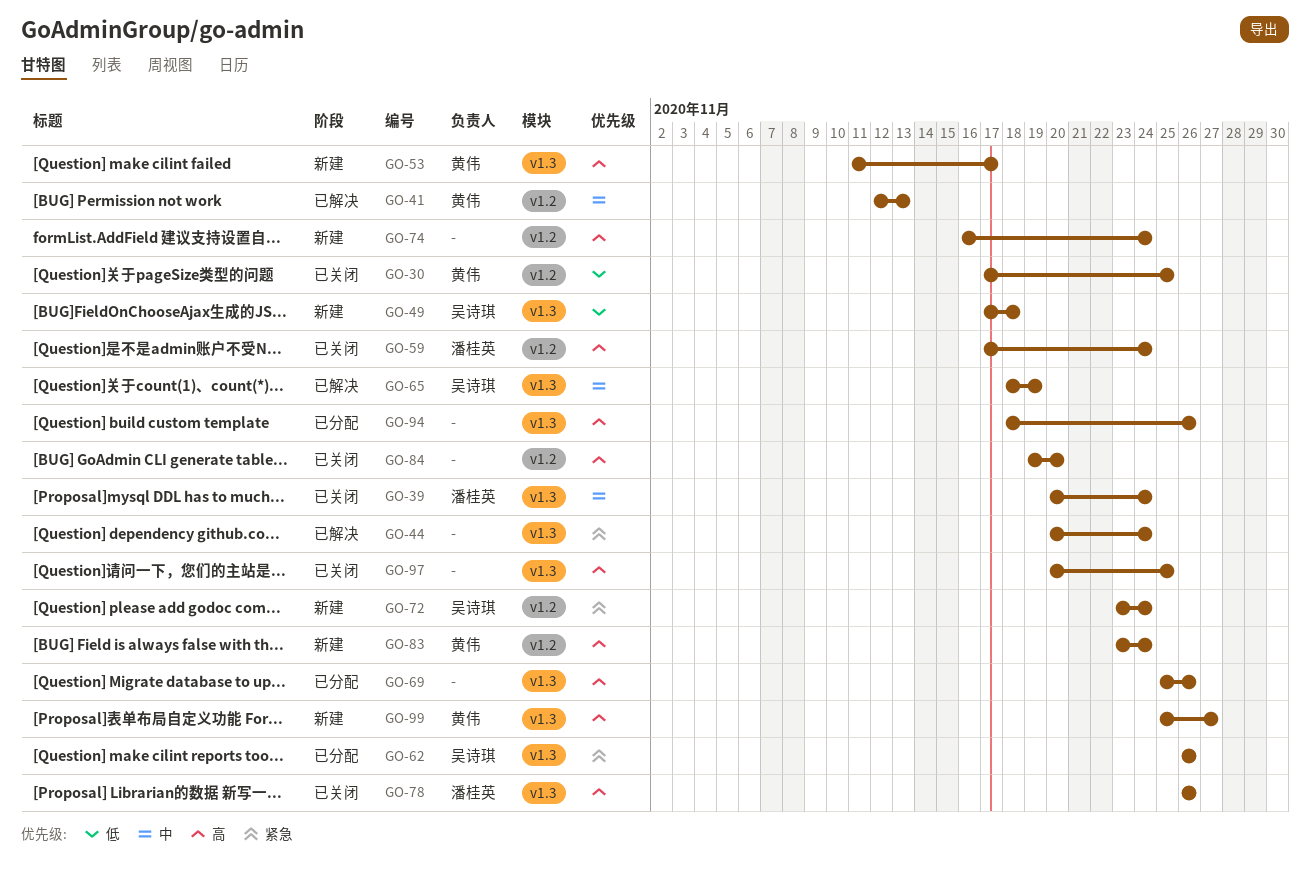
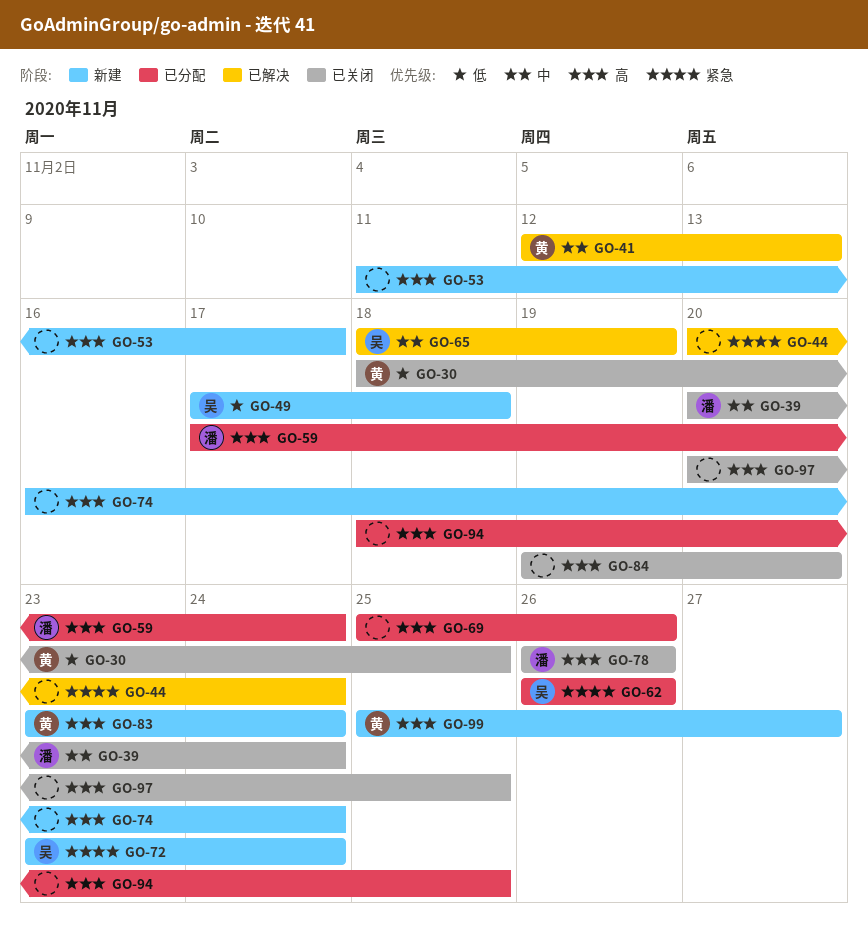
GO-30, start: Nov 17 -> Nov 18
GO-53, owner: 黄伟 -> none
GO-59, status: 已关闭 -> 已分配
GO-94, due: Nov 26 -> Nov 25

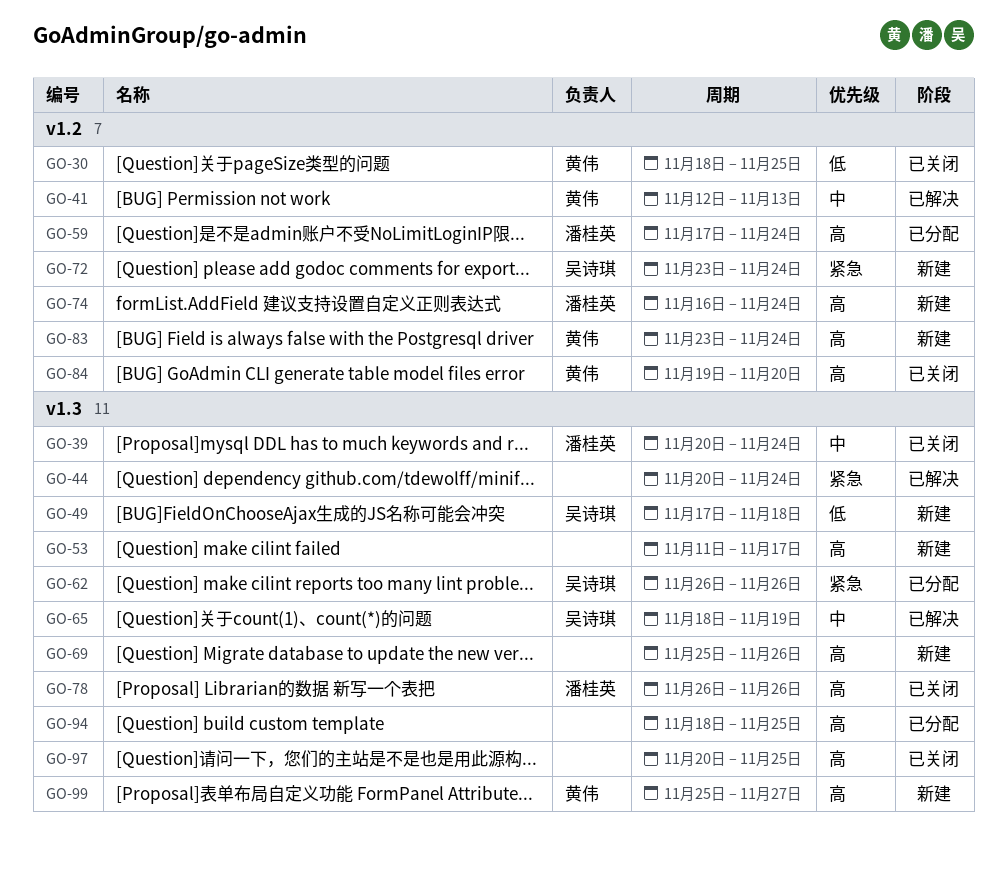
GO-69, status: 已分配 -> 新建
GO-74, owner: none -> 潘桂英
GO-84, owner: none -> 黄伟

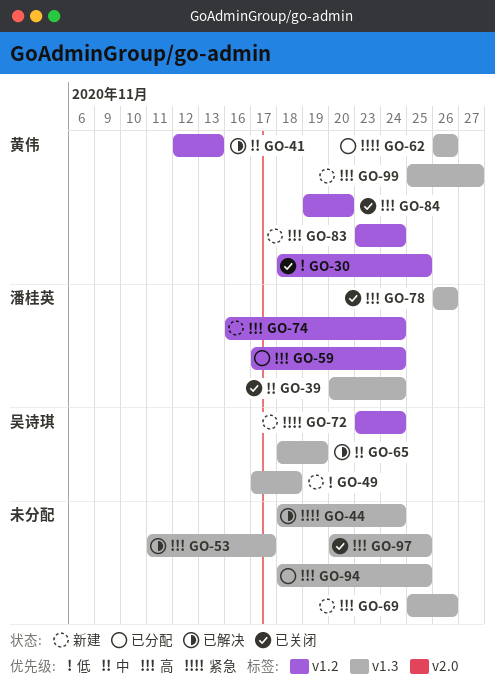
GO-44, start: Nov 20 -> Nov 18
GO-53, status: 新建 -> 已解决
GO-62, owner: 吴诗琪 -> 黄伟

